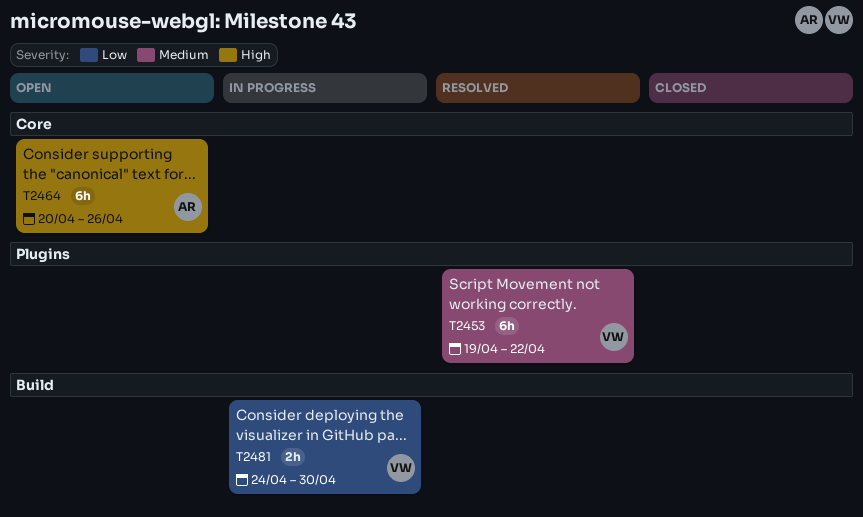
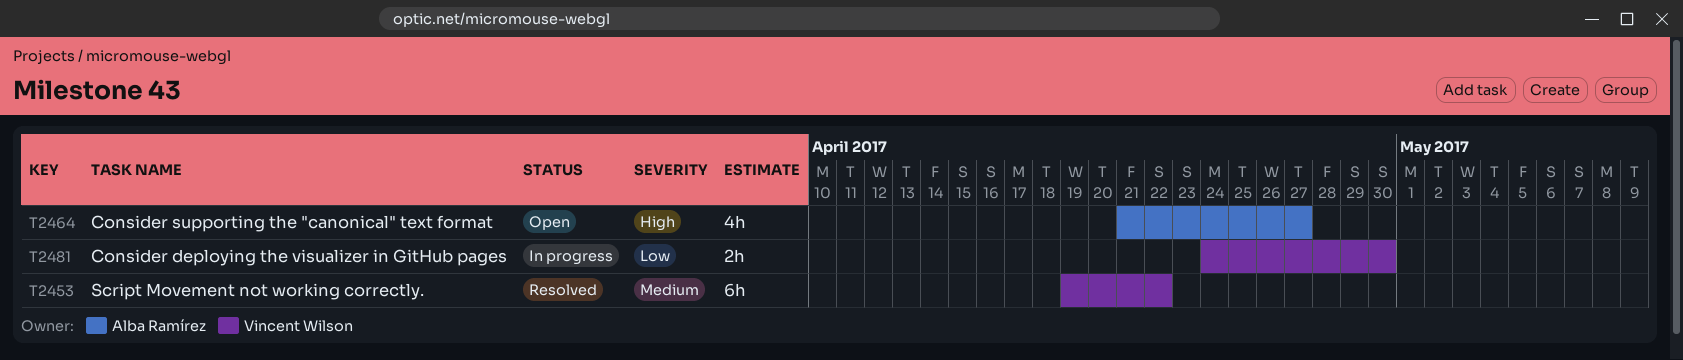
T2464, estimate: 6h -> 4h
T2464, start: Apr 20 -> Apr 21
T2464, due: Apr 26 -> Apr 27

